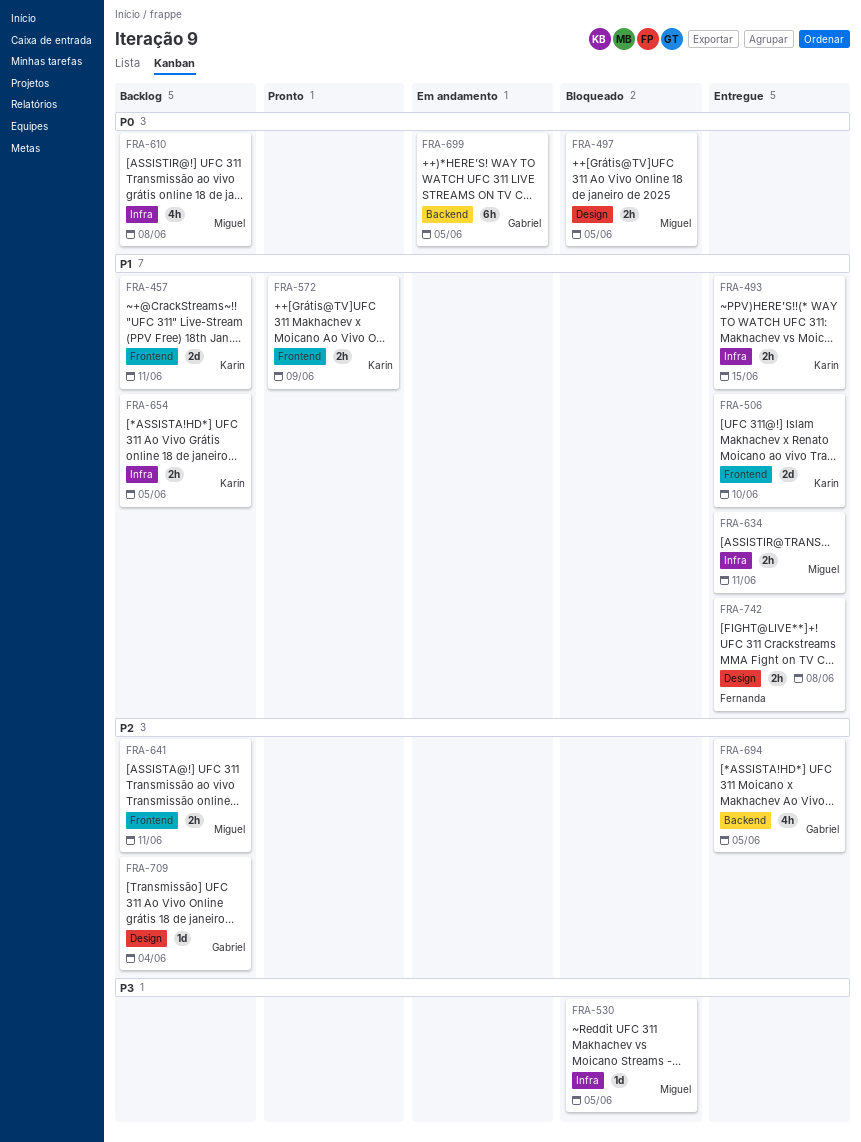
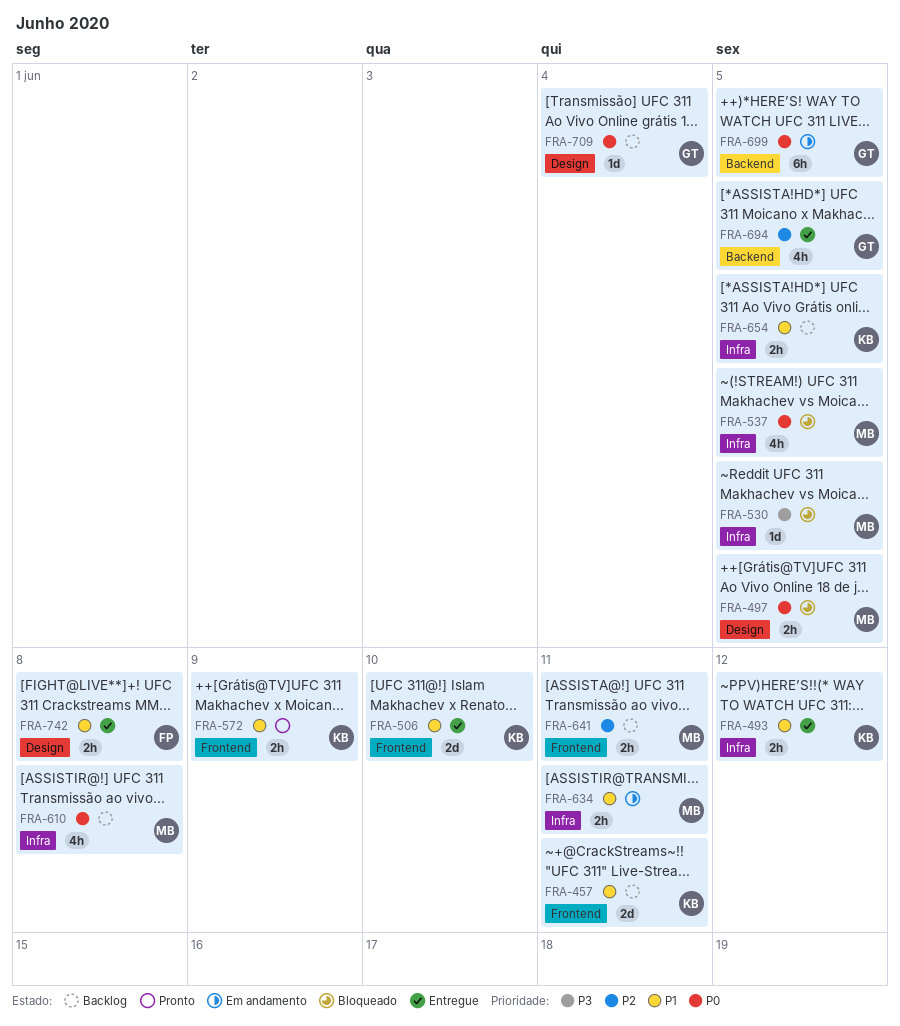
FRA-493, due: Jun 15 -> Jun 12
FRA-537: none -> present
FRA-634, status: Entregue -> Em andamento
FRA-709, priority: P2 -> P0

